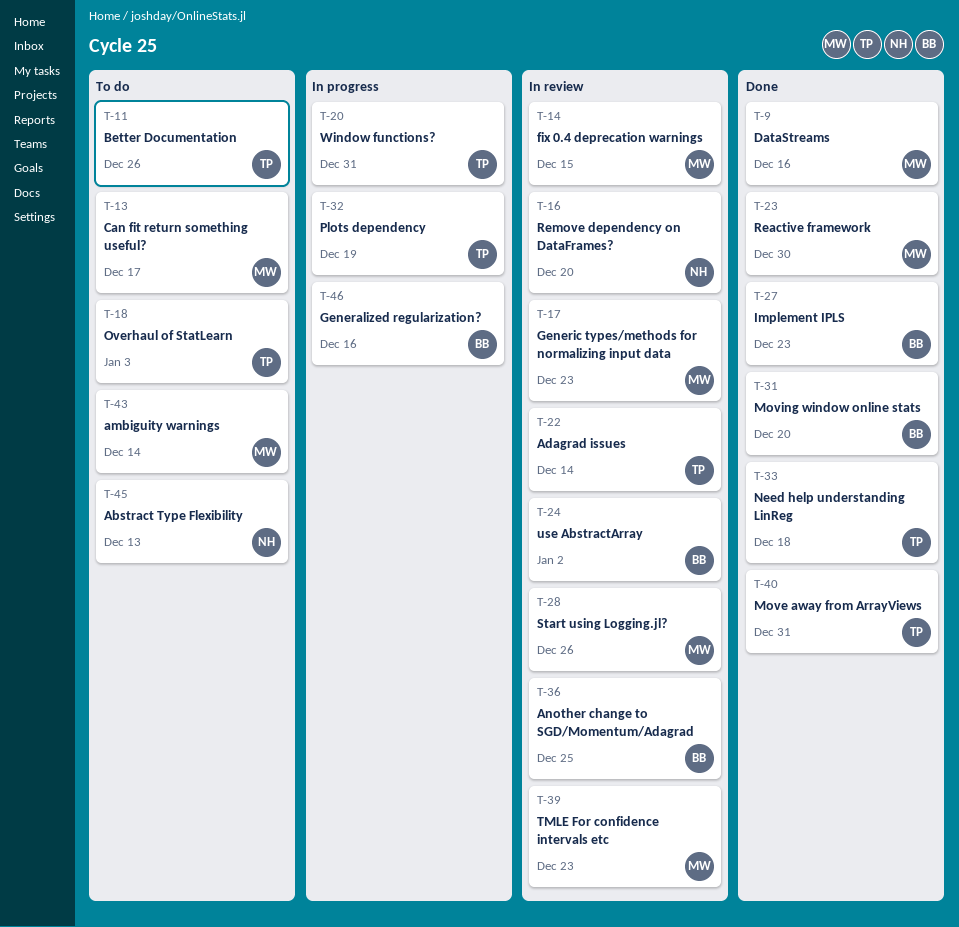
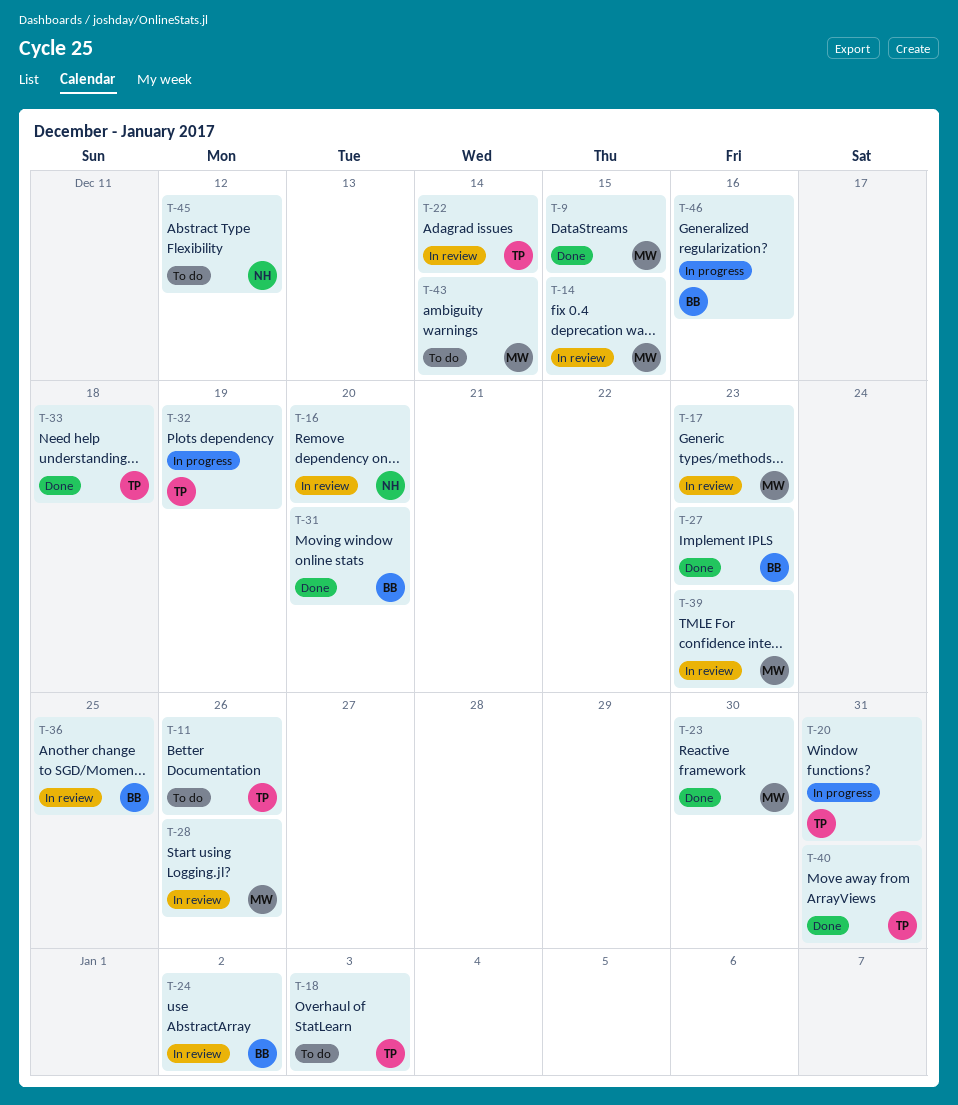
T-9, due: Dec 16 -> Dec 15
T-13: present -> none
T-45, due: Dec 13 -> Dec 12

